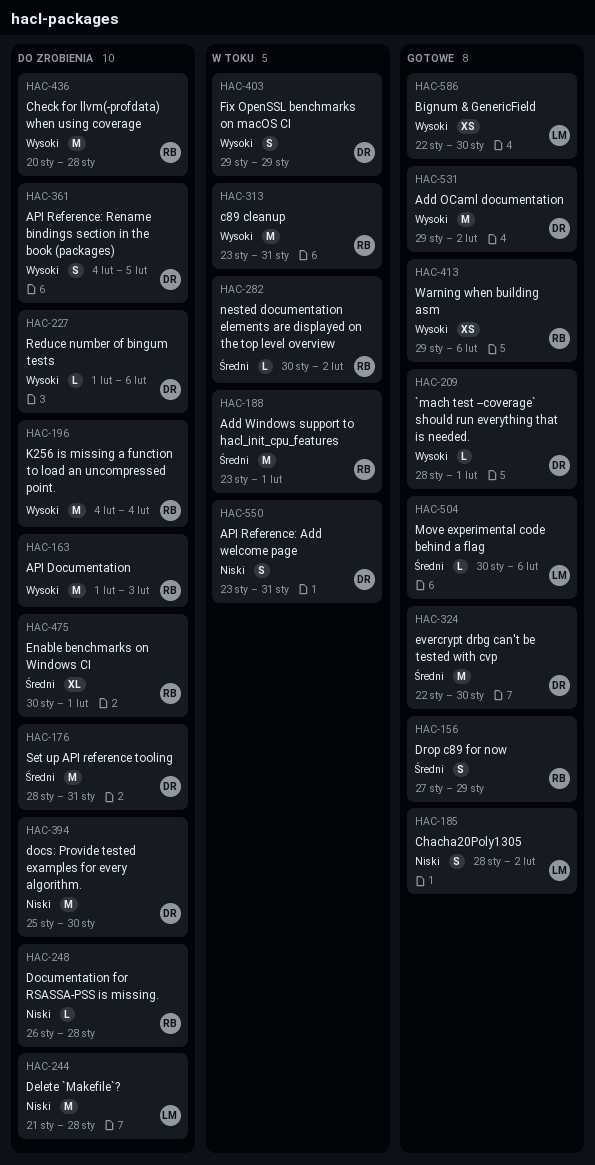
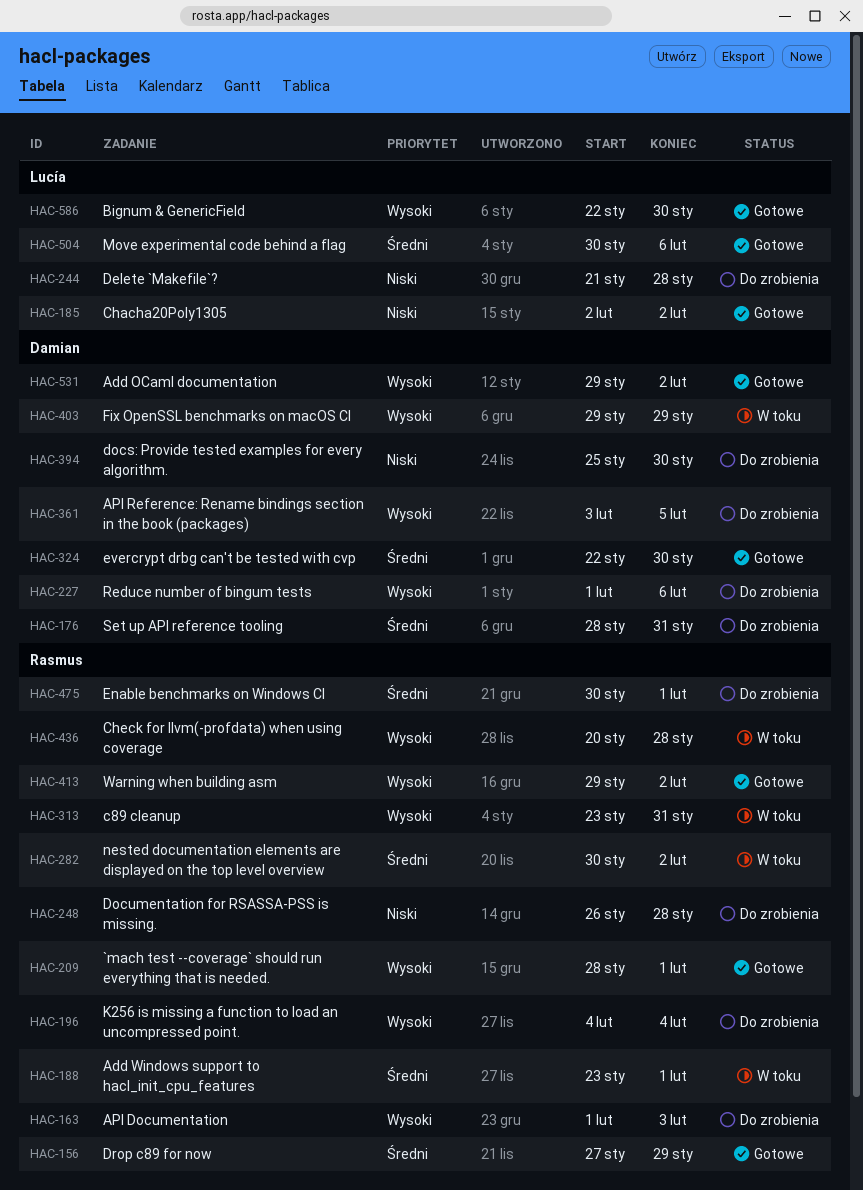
HAC-185, start: Jan 28 -> Feb 2
HAC-209, owner: Damian -> Rasmus
HAC-361, start: Feb 4 -> Feb 3
HAC-413, due: Feb 6 -> Feb 2
HAC-436, status: Do zrobienia -> W toku
HAC-550: present -> none

